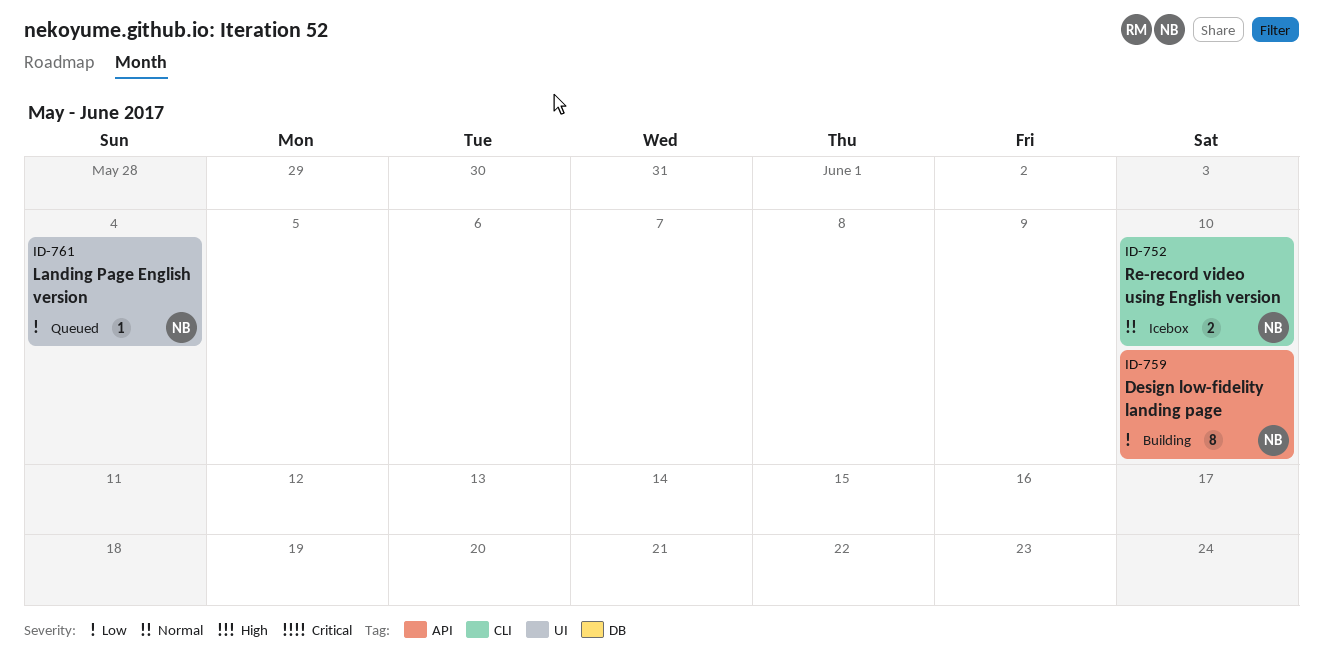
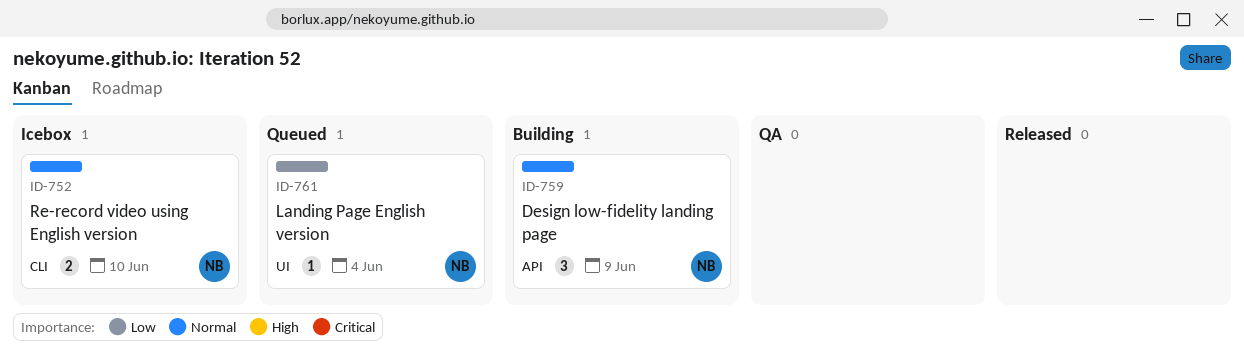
ID-759, priority: Low -> Normal
ID-759, estimate: 8 -> 3
ID-759, due: Jun 10 -> Jun 9

